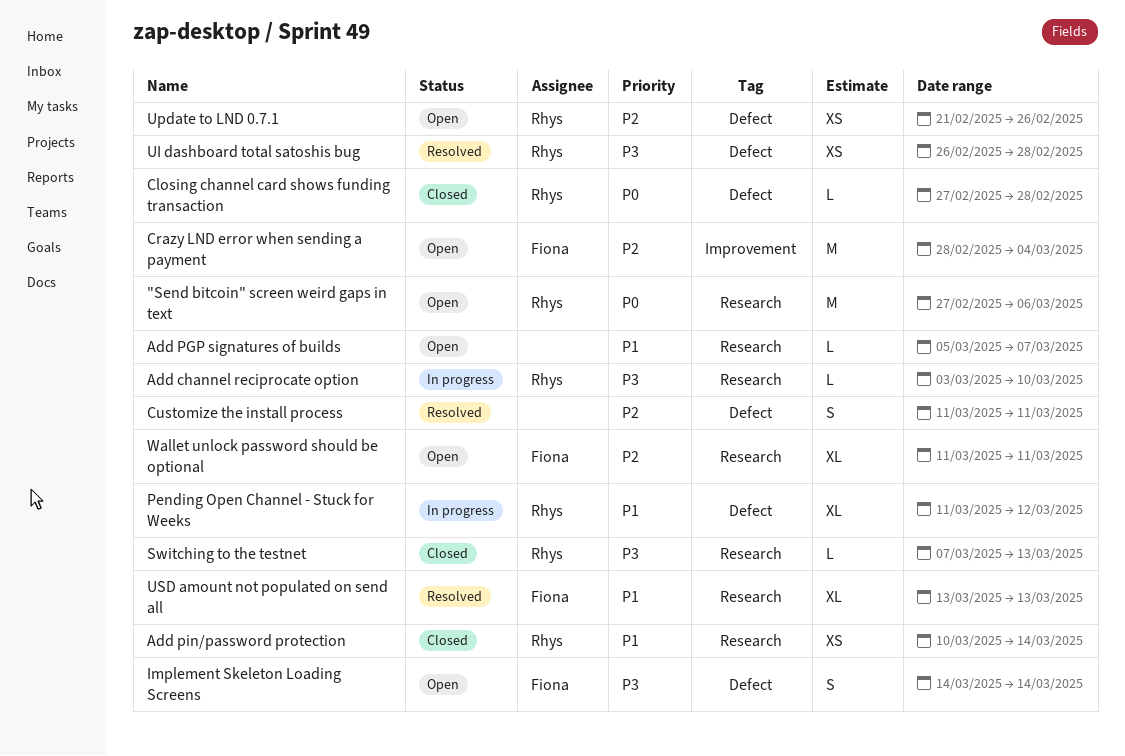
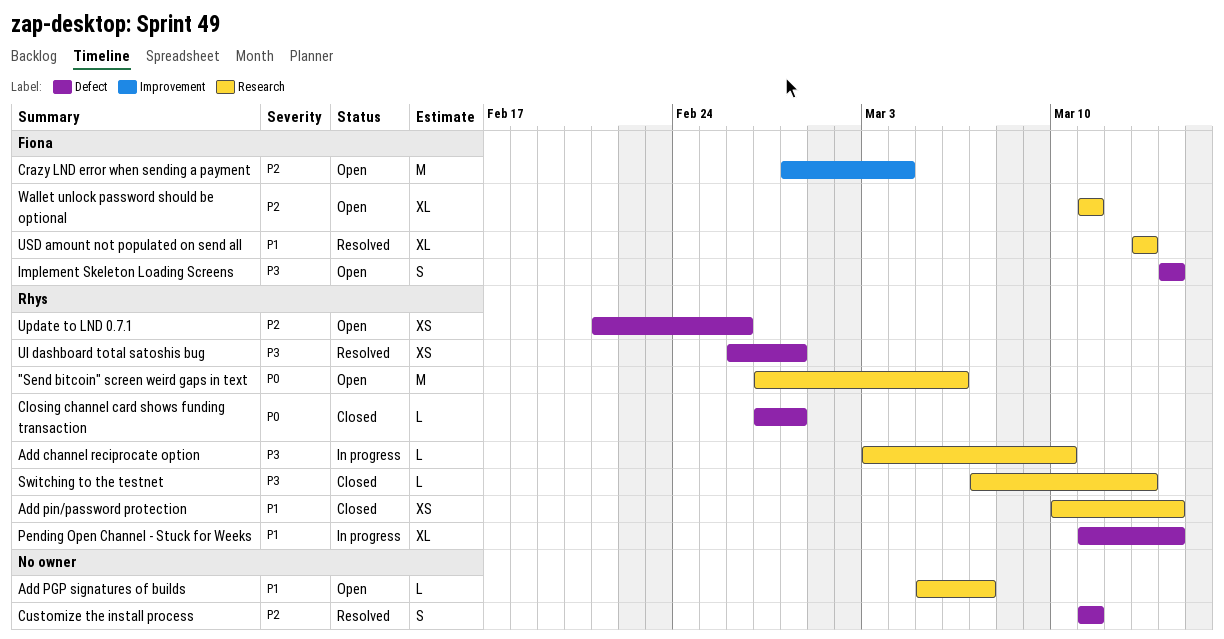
Pending Open Channel - Stuck for Weeks, due: Mar 12 -> Mar 14

